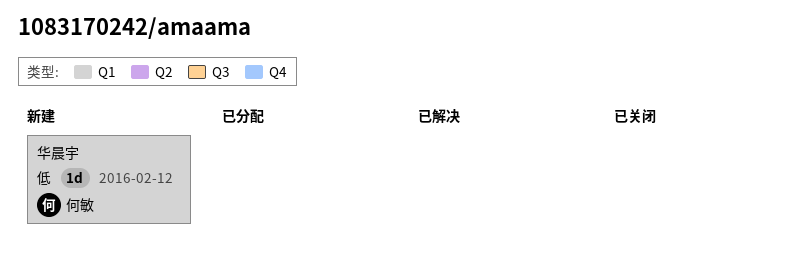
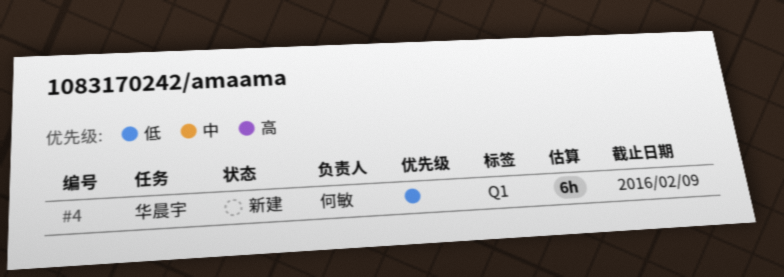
华晨宇, estimate: 1d -> 6h
华晨宇, due: Feb 12 -> Feb 9

